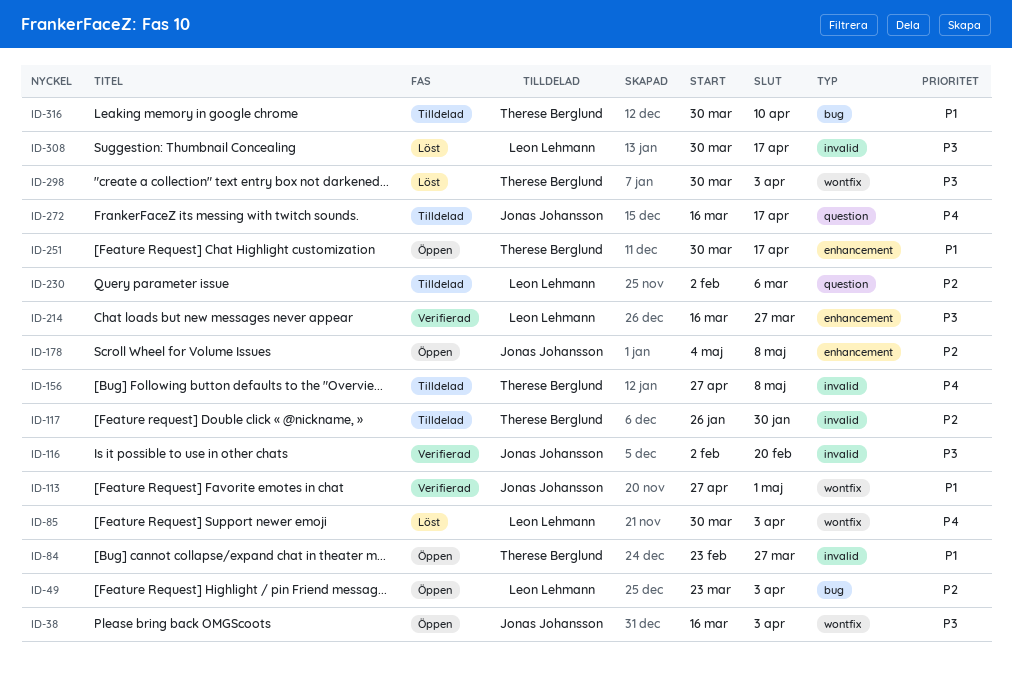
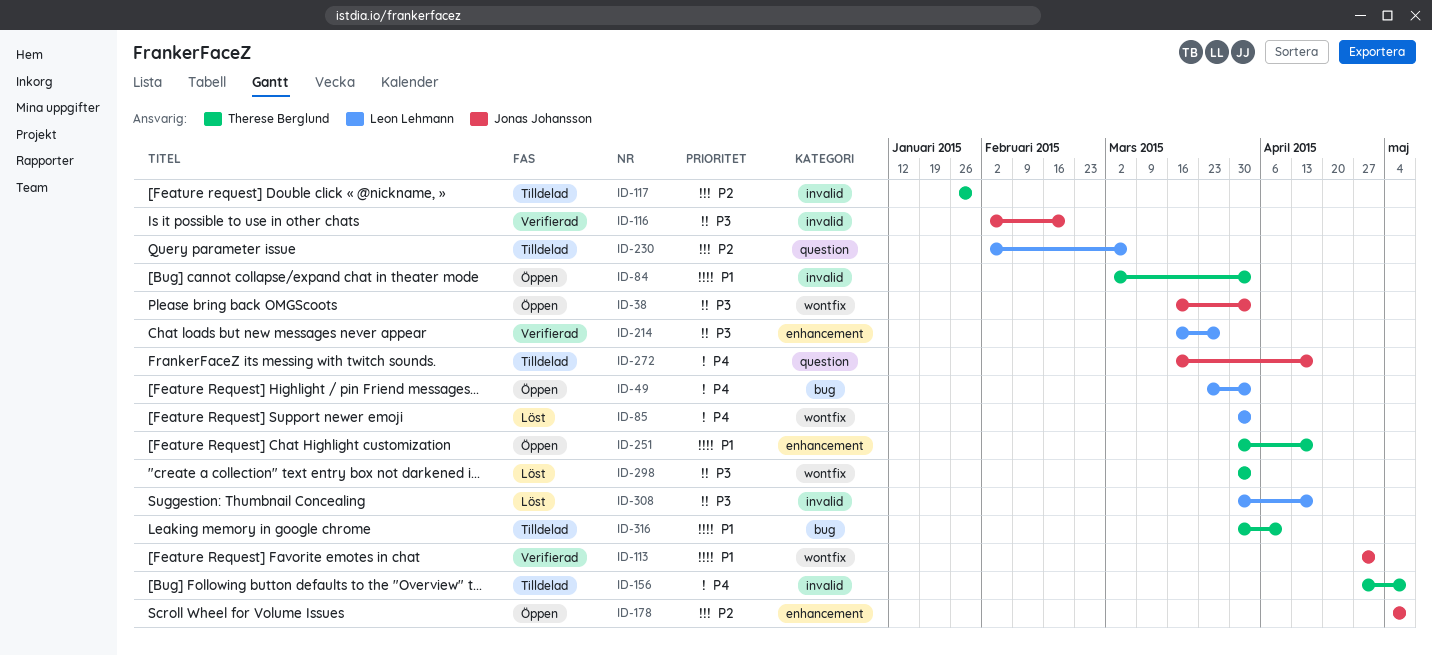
ID-49, priority: P2 -> P4
ID-84, start: Feb 23 -> Mar 2
ID-84, due: Mar 27 -> Apr 3

